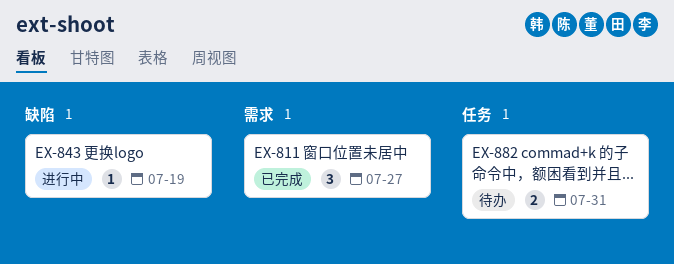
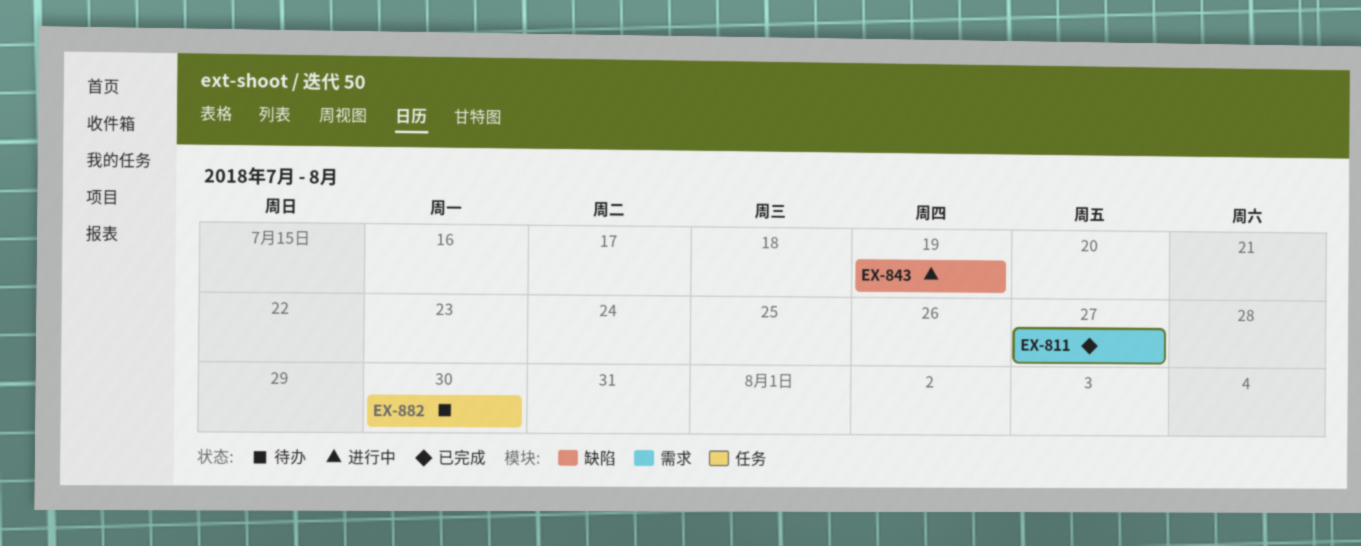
EX-882, due: Jul 31 -> Jul 30

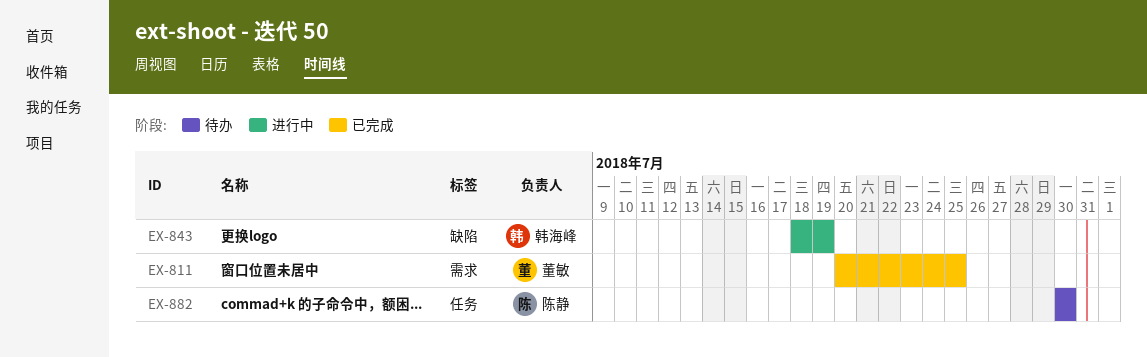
EX-811, due: Jul 27 -> Jul 25

